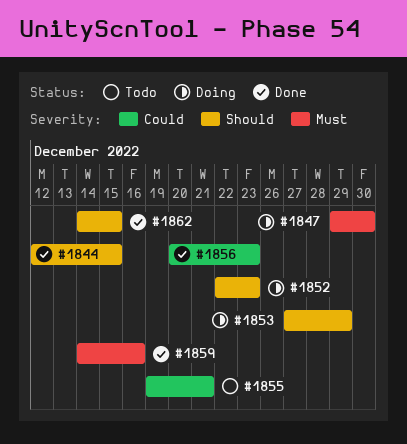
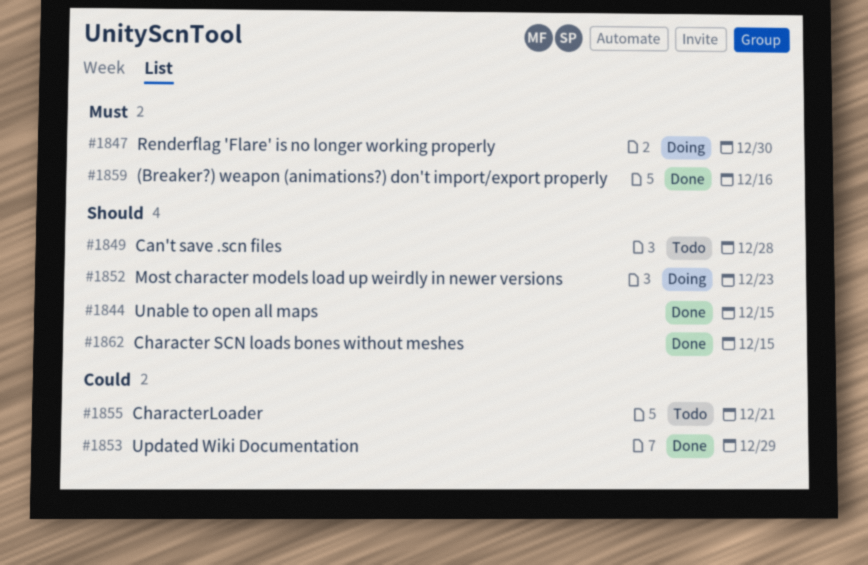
#1849: none -> present
#1853, status: Doing -> Done
#1853, priority: Should -> Could
#1856: present -> none

